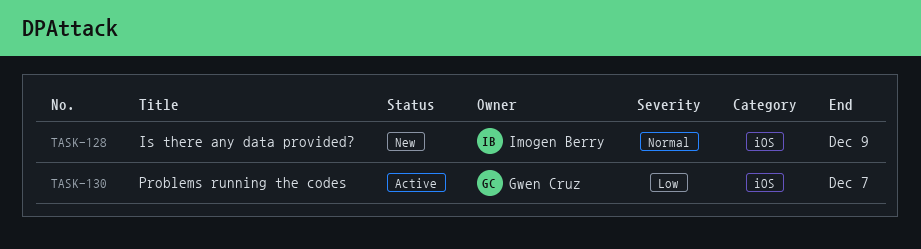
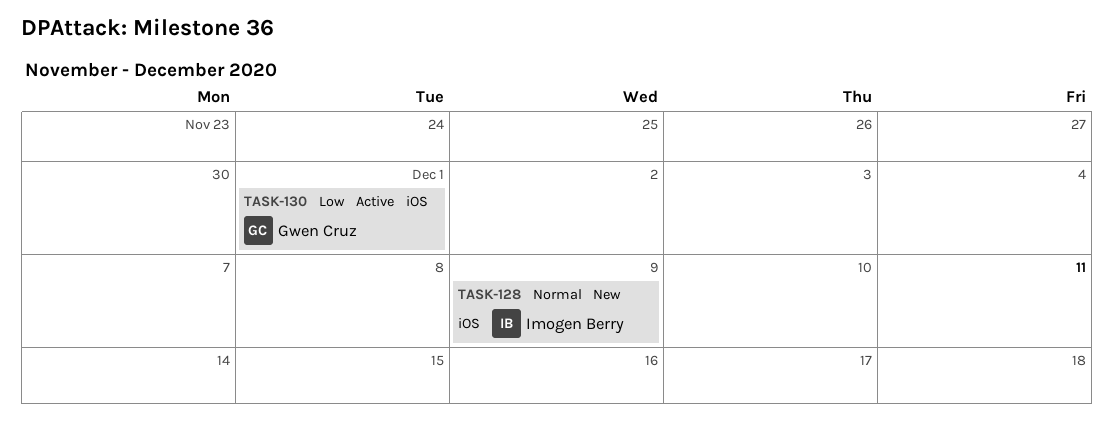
TASK-130, due: Dec 7 -> Dec 1

